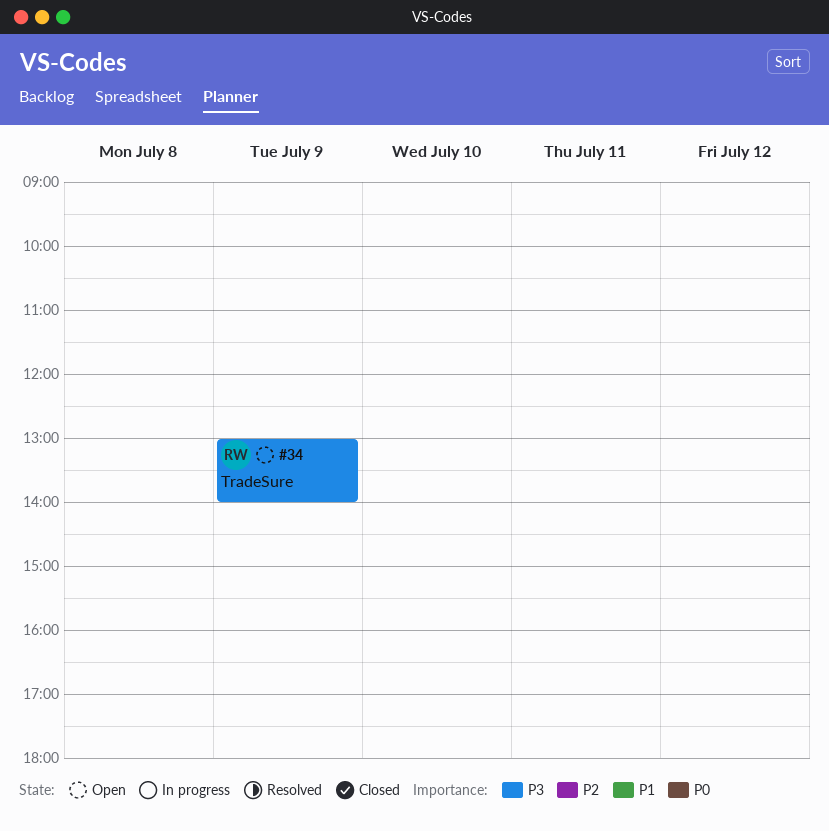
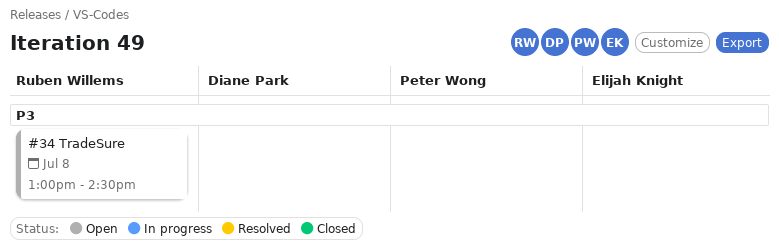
#34, day: Jul 9 -> Jul 8
#34, ends: 14:00 -> 14:30

